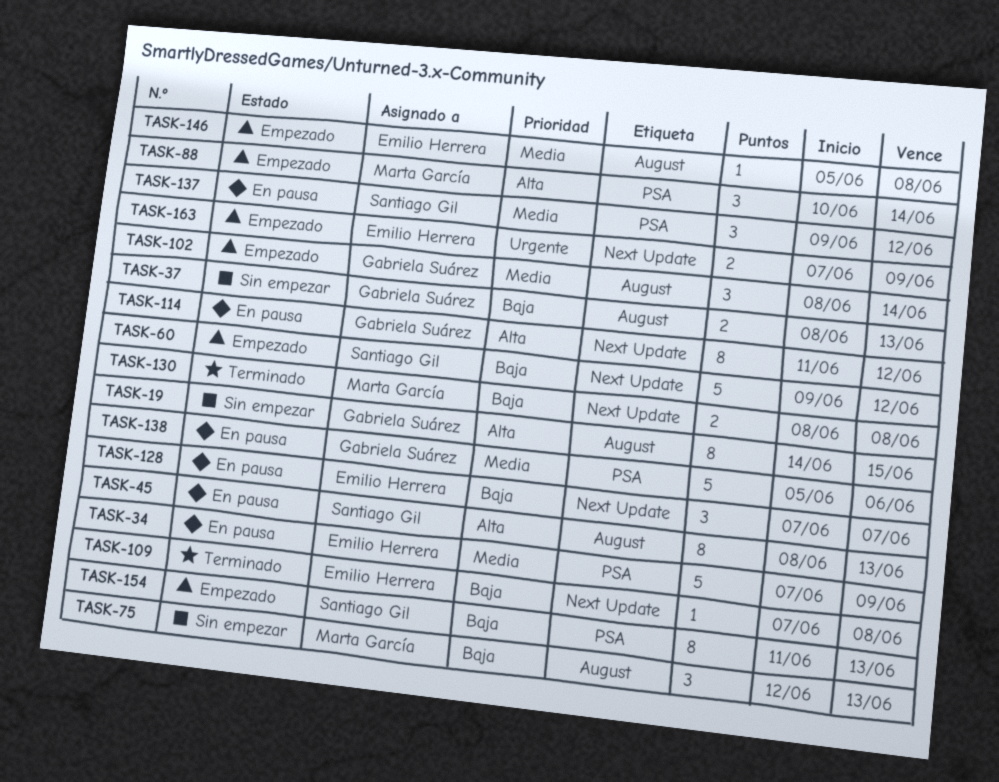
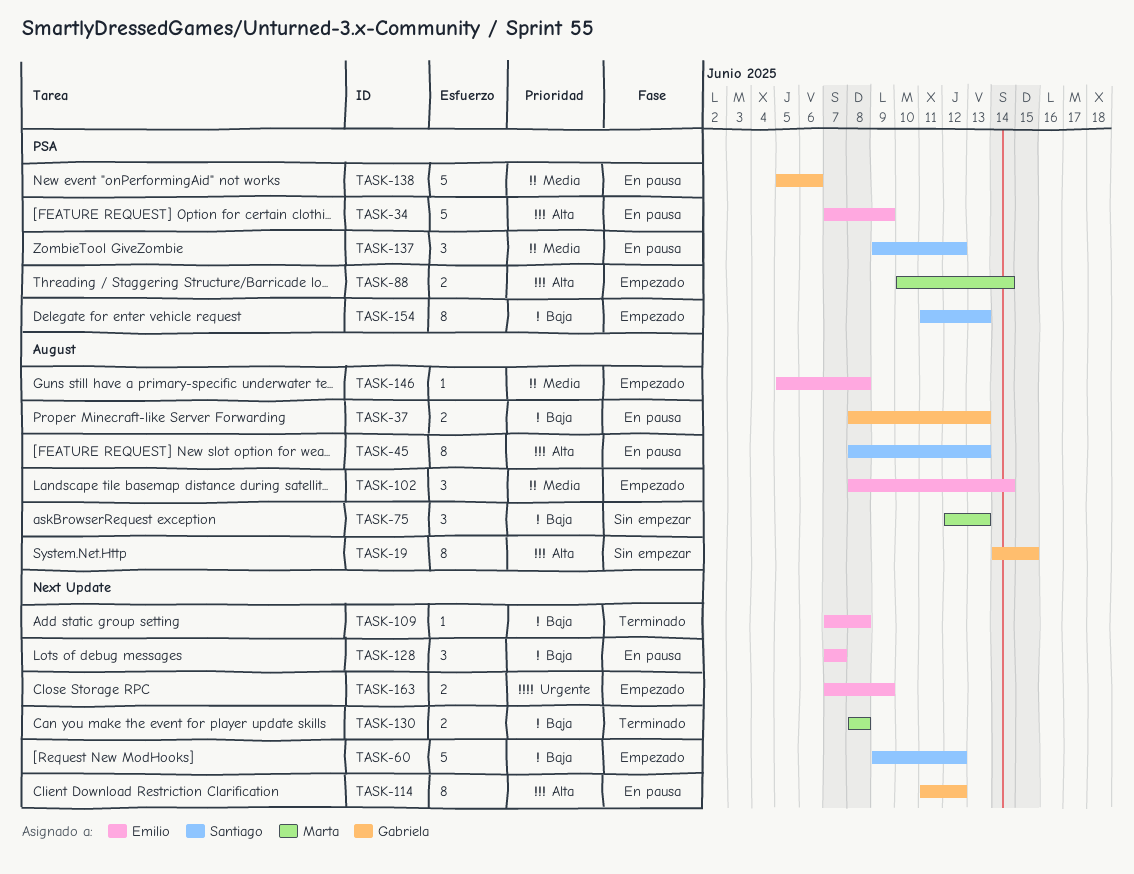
TASK-34, priority: Media -> Alta
TASK-37, status: Sin empezar -> En pausa
TASK-88, estimate: 3 -> 2
TASK-102, owner: Gabriela Suárez -> Emilio Herrera

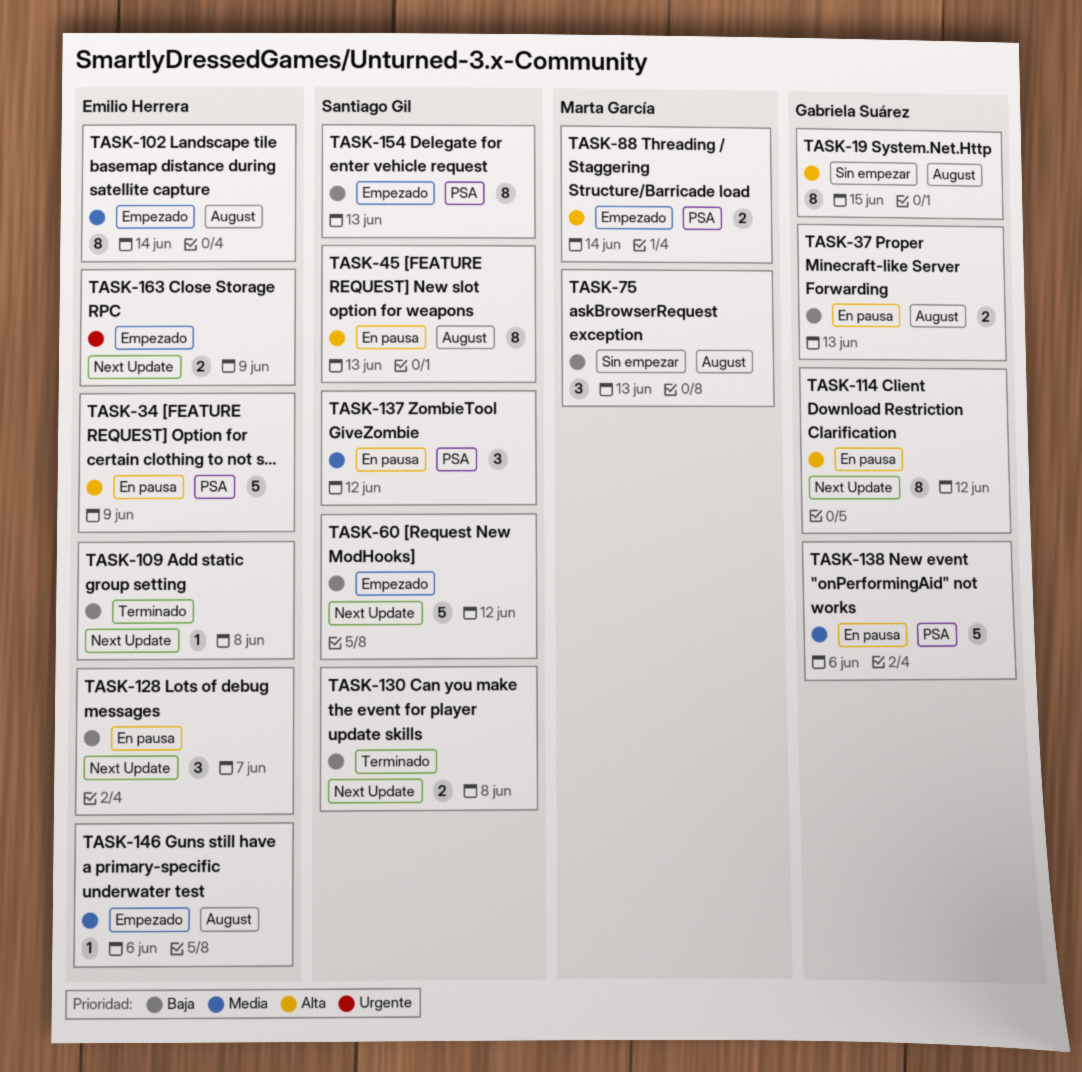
TASK-102, estimate: 3 -> 8
TASK-130, owner: Marta García -> Santiago Gil
TASK-146, due: Jun 8 -> Jun 6

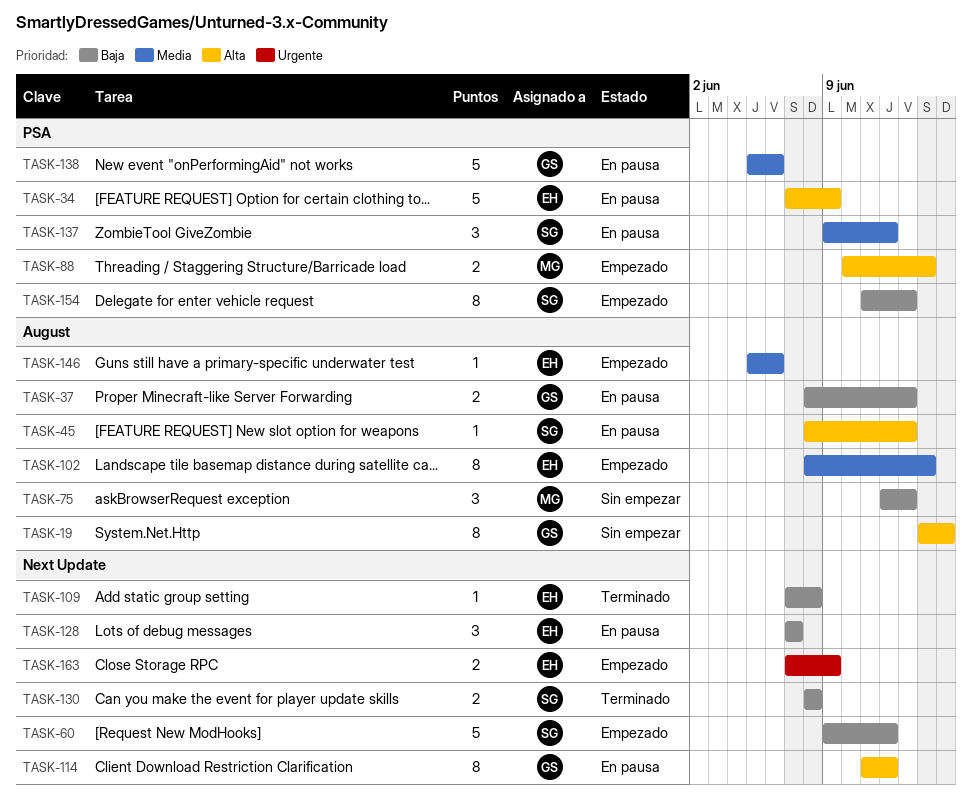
TASK-45, estimate: 8 -> 1

